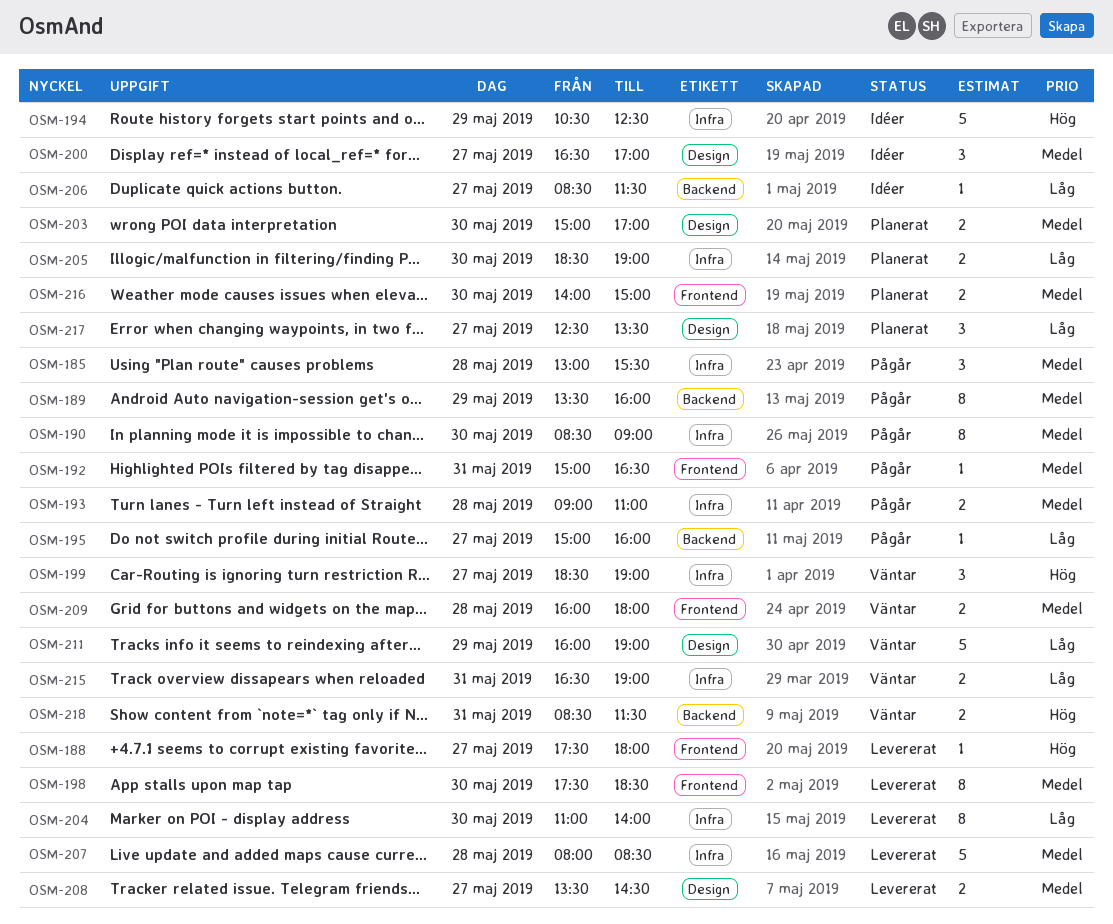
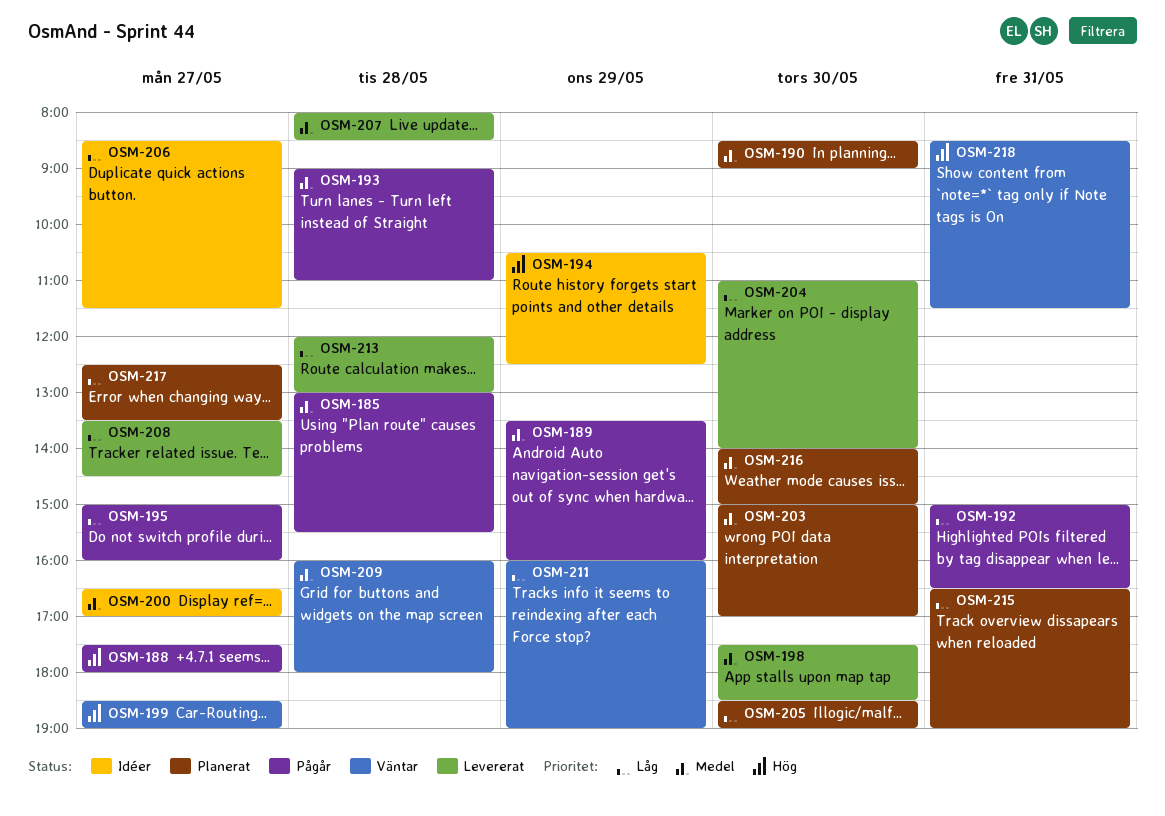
OSM-188, status: Levererat -> Pågår
OSM-190, status: Pågår -> Planerat
OSM-192, priority: Medel -> Låg
OSM-208, priority: Medel -> Låg
OSM-213: none -> present
OSM-215, status: Väntar -> Planerat

